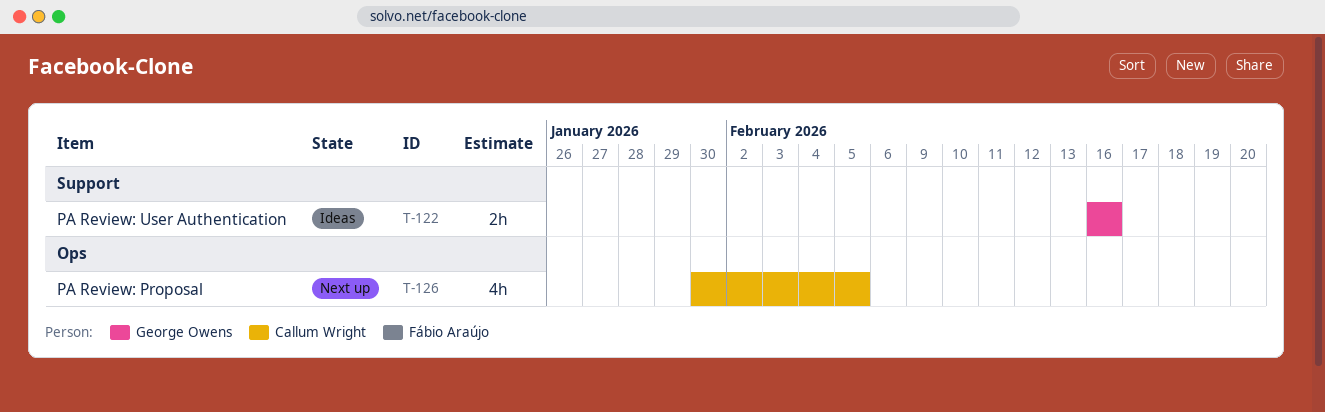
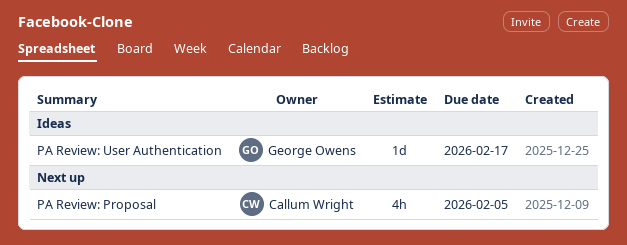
PA Review: User Authentication, estimate: 2h -> 1d
PA Review: User Authentication, due: Feb 16 -> Feb 17

